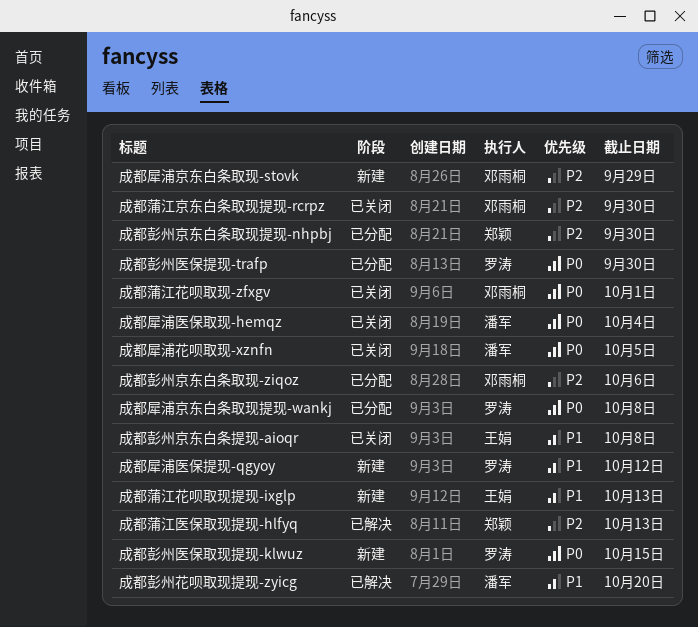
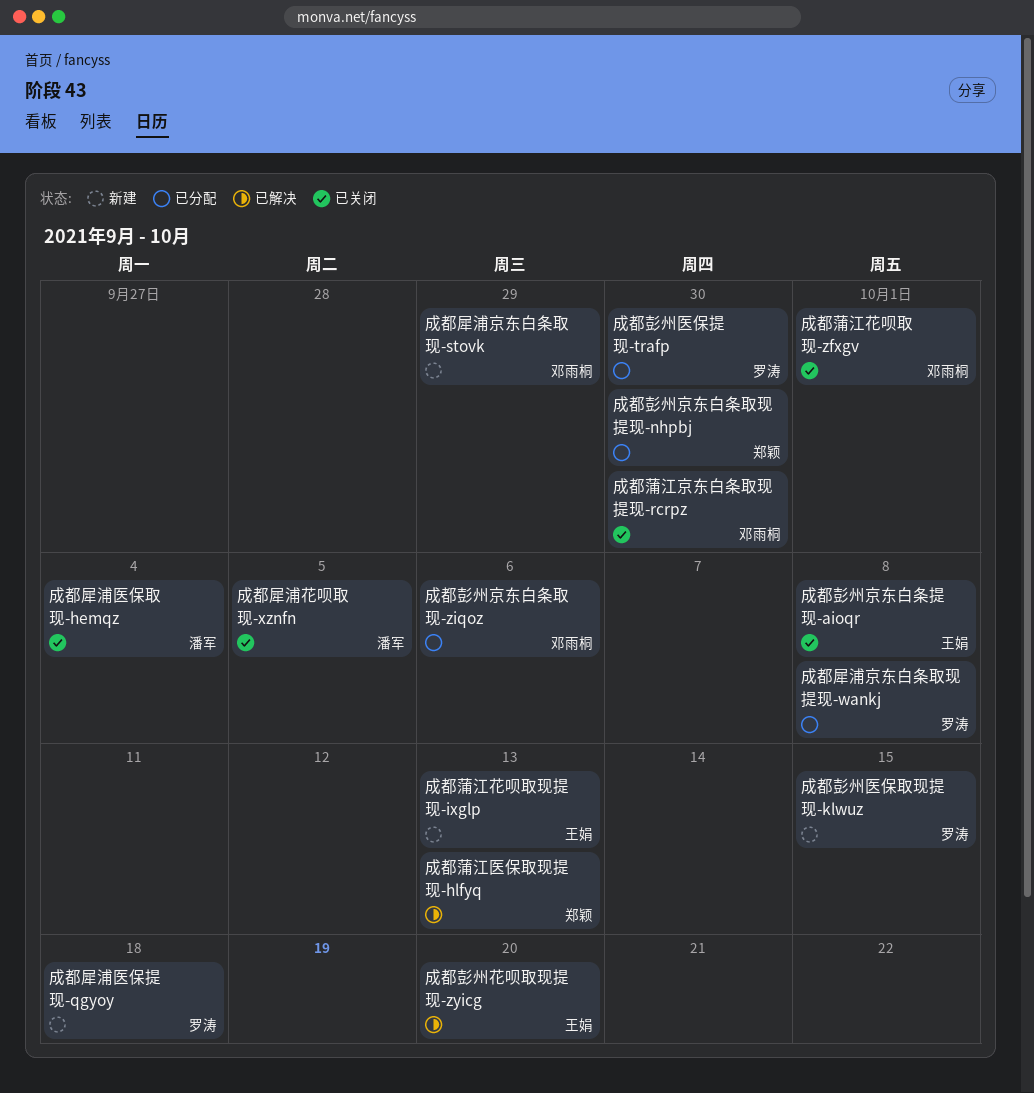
成都彭州花呗取现提现-zyicg, owner: 潘军 -> 王娟
成都犀浦医保提现-qgyoy, due: Oct 12 -> Oct 18

